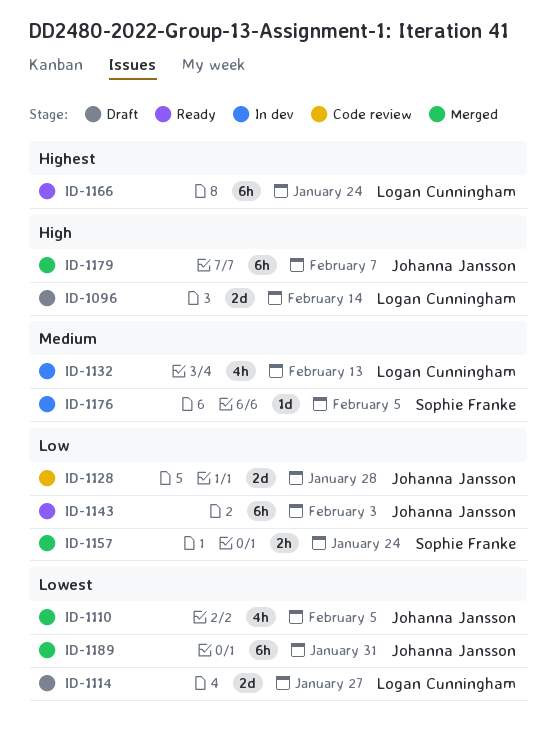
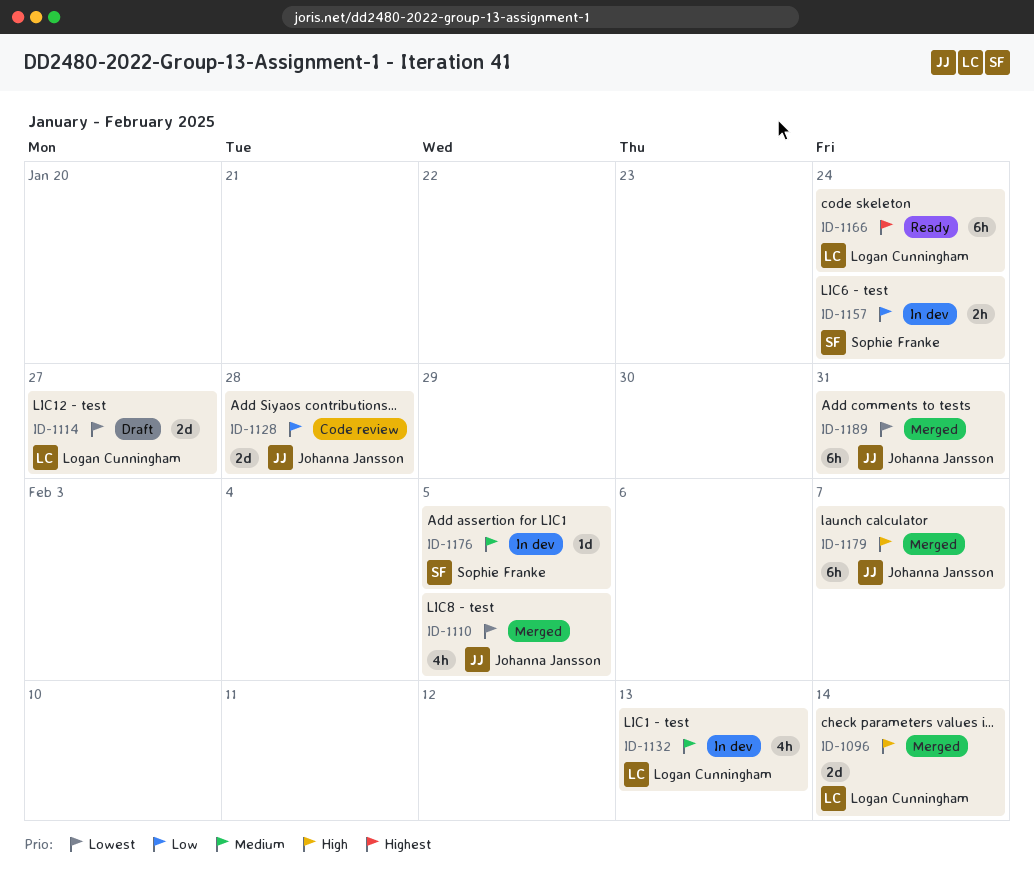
ID-1096, status: Draft -> Merged
ID-1143: present -> none
ID-1157, status: Merged -> In dev

